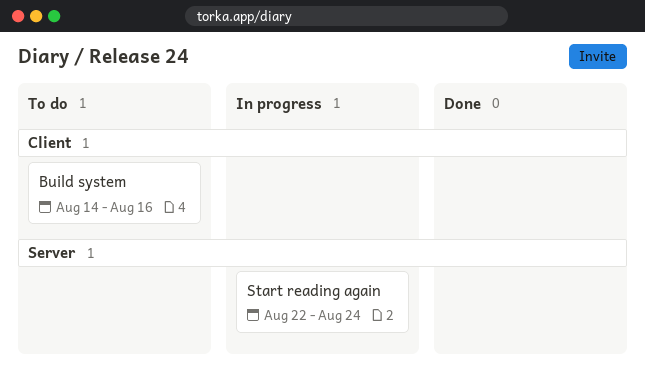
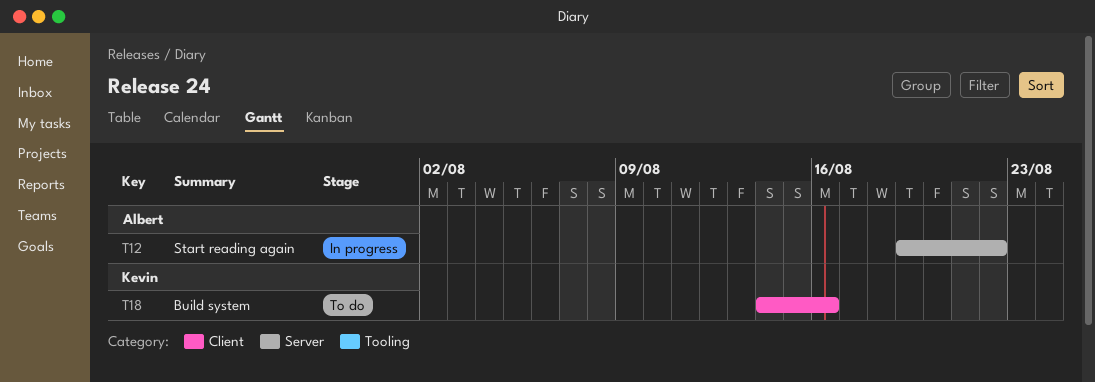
Start reading again, start: Aug 22 -> Aug 19
Start reading again, due: Aug 24 -> Aug 22

